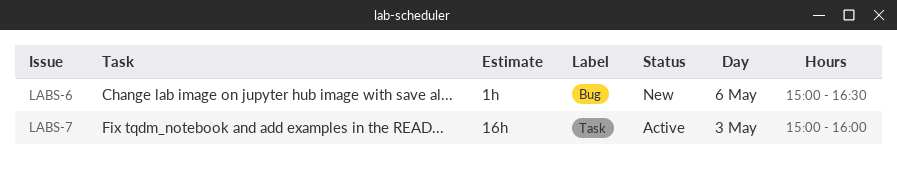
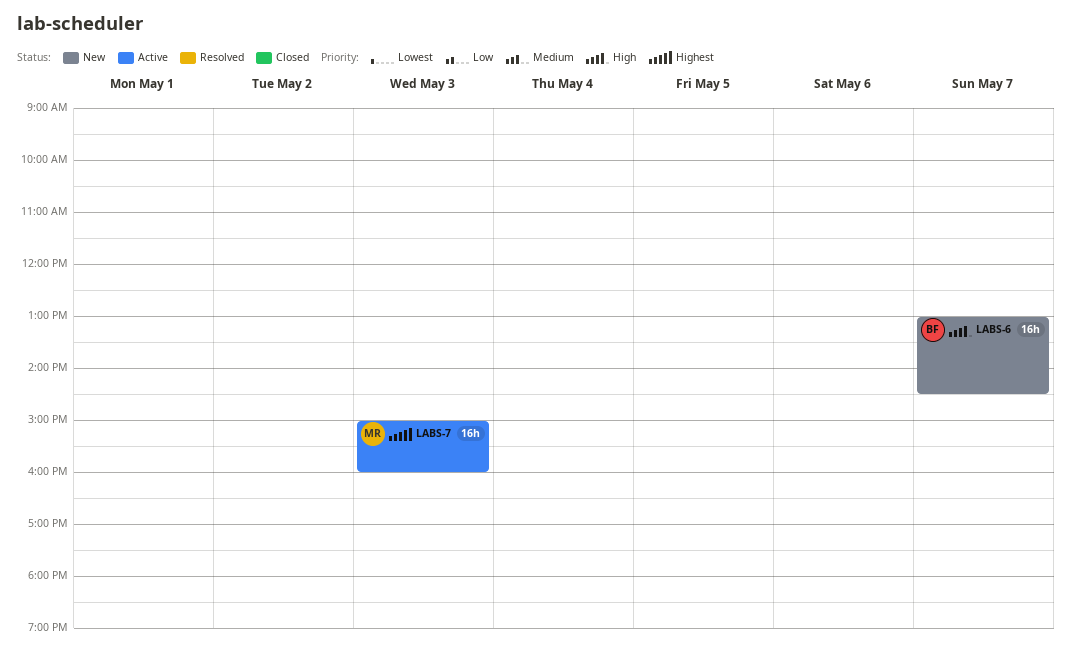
LABS-6, estimate: 1h -> 16h
LABS-6, day: May 6 -> May 7
LABS-6, begins: 15:00 -> 13:00
LABS-6, ends: 16:30 -> 14:30

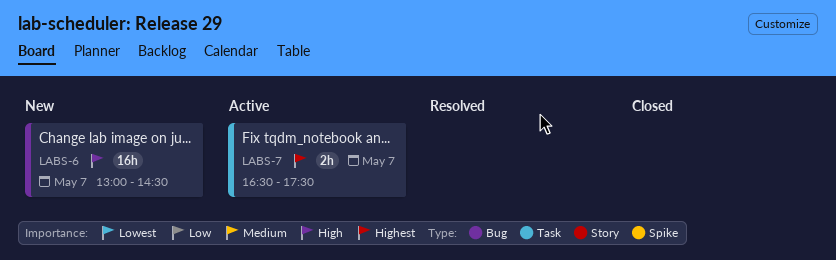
LABS-7, estimate: 16h -> 2h
LABS-7, day: May 3 -> May 7
LABS-7, begins: 15:00 -> 16:30
LABS-7, ends: 16:00 -> 17:30

